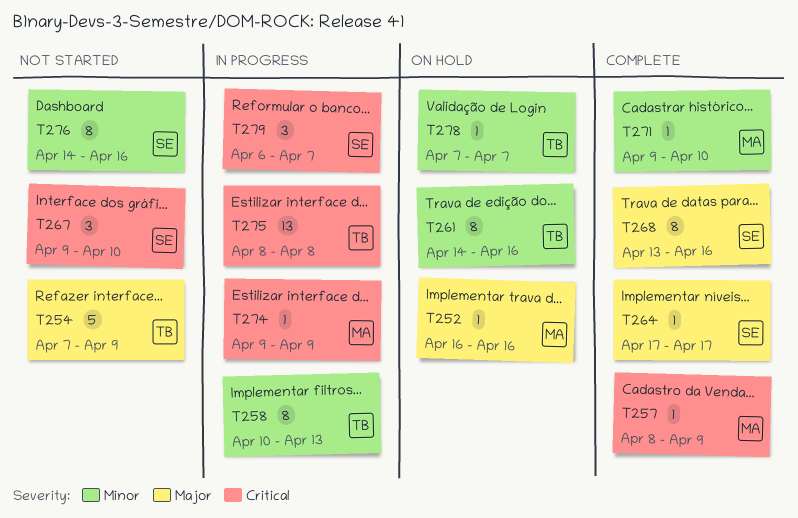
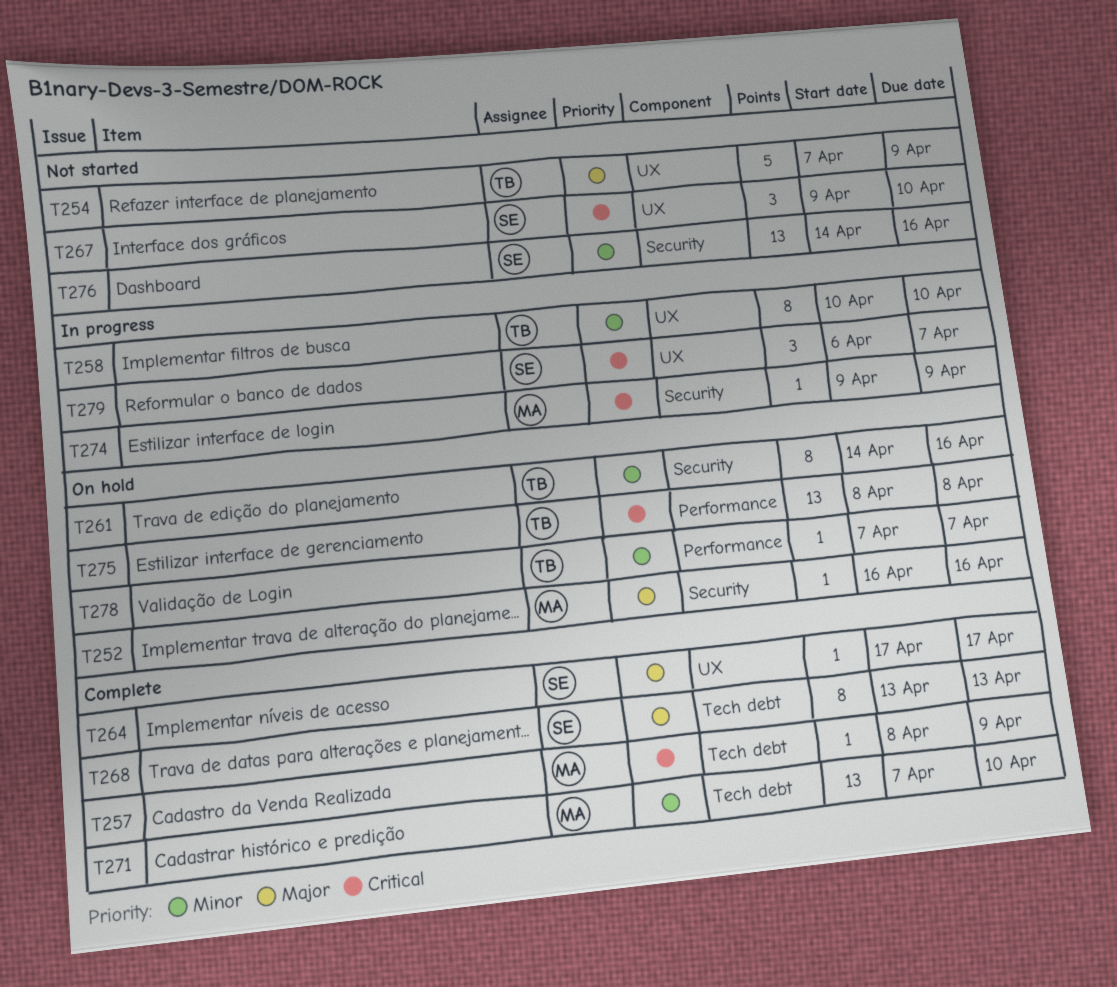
T258, due: Apr 13 -> Apr 10
T268, due: Apr 16 -> Apr 13
T271, estimate: 1 -> 13
T271, start: Apr 9 -> Apr 7
T275, status: In progress -> On hold
T276, estimate: 8 -> 13

